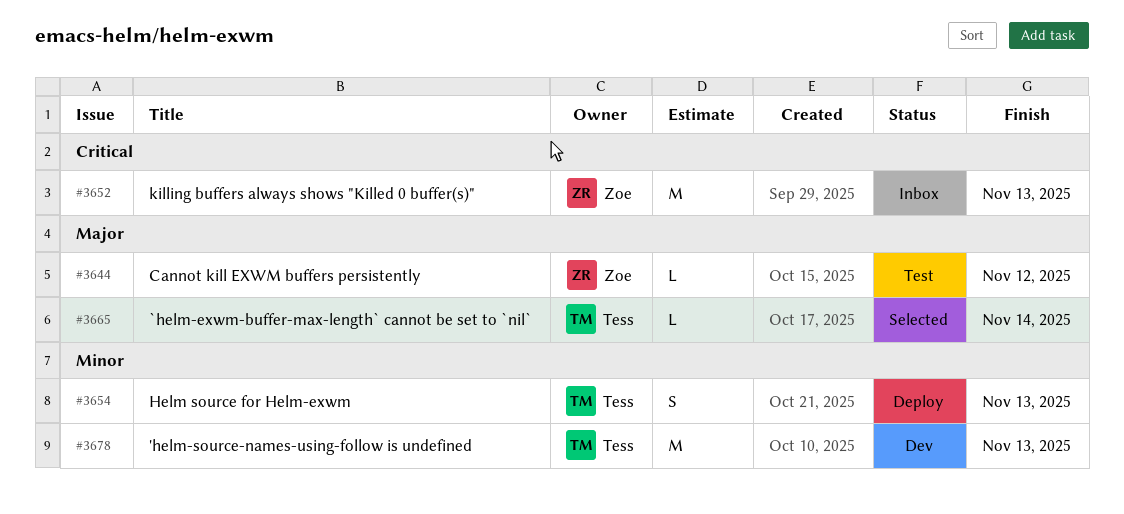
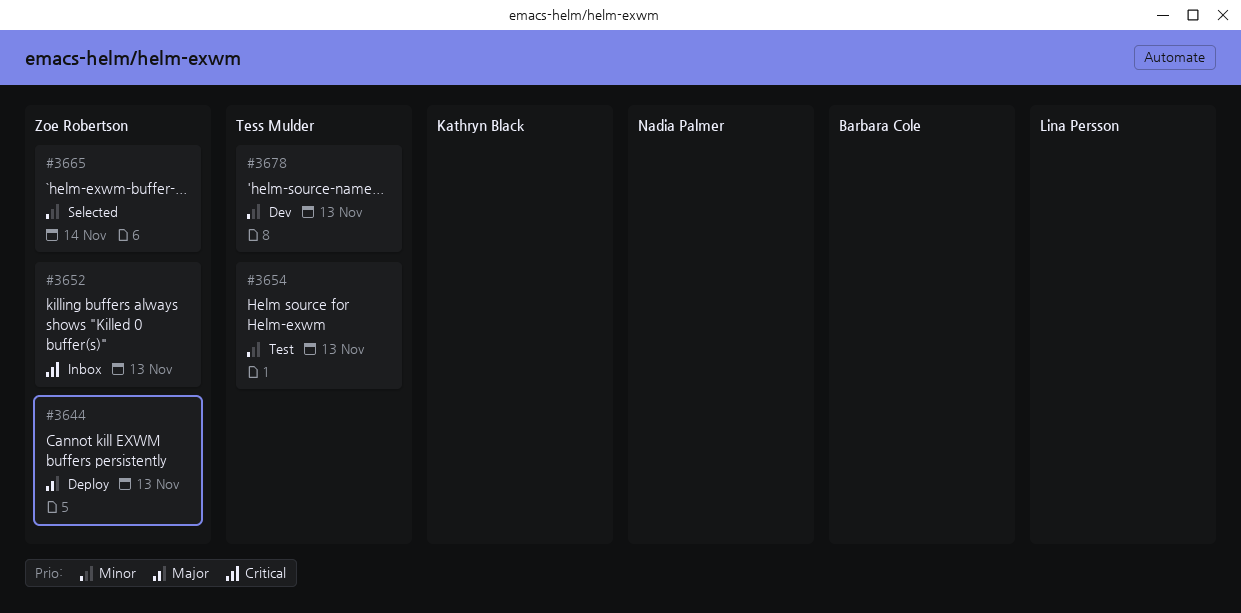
#3644, status: Test -> Deploy
#3644, due: Nov 12 -> Nov 13
#3654, status: Deploy -> Test
#3665, owner: Tess Mulder -> Zoe Robertson
#3665, priority: Major -> Minor

